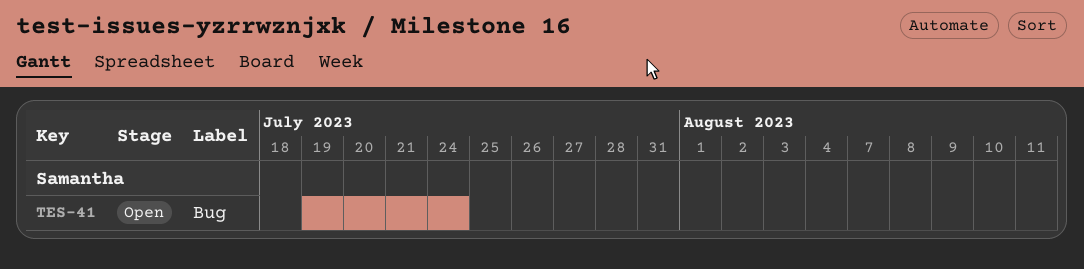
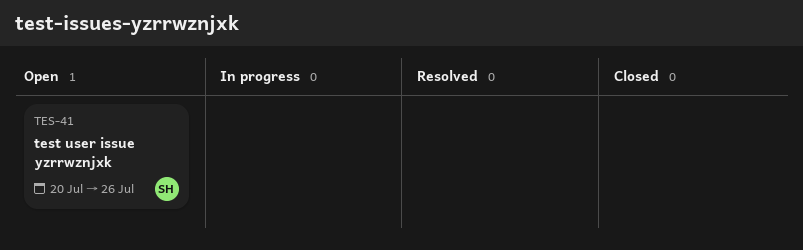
TES-41, start: Jul 19 -> Jul 20
TES-41, due: Jul 24 -> Jul 26

